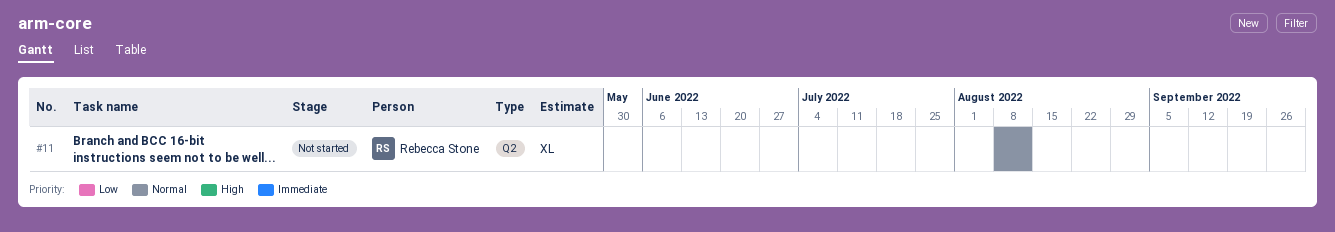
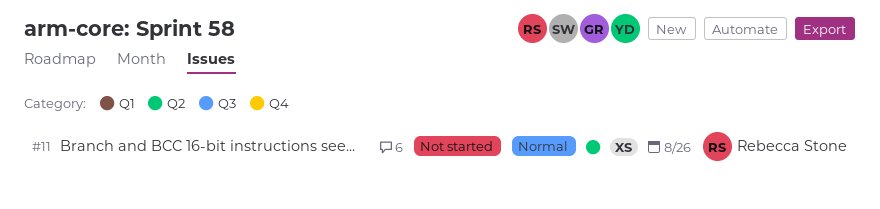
#11, estimate: XL -> XS
#11, due: Aug 12 -> Aug 26

